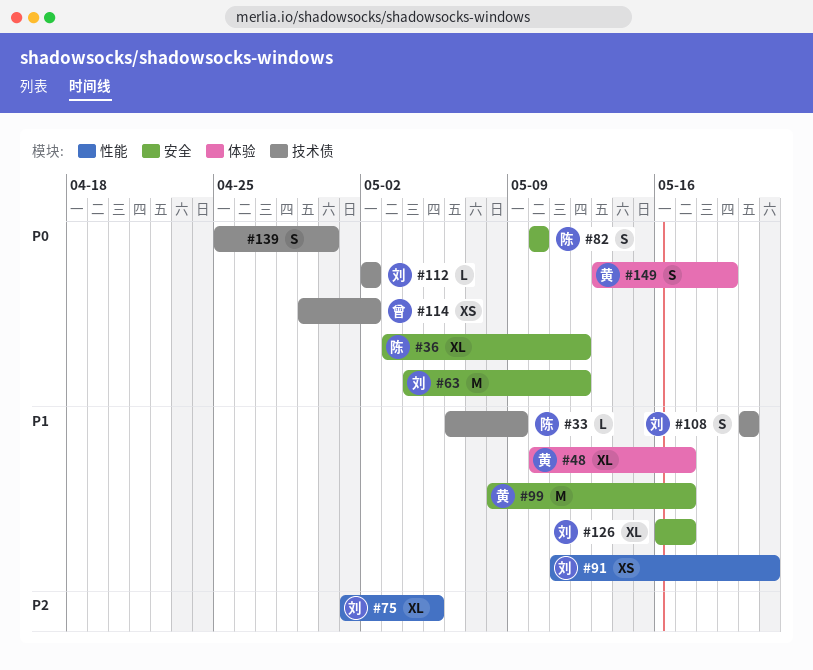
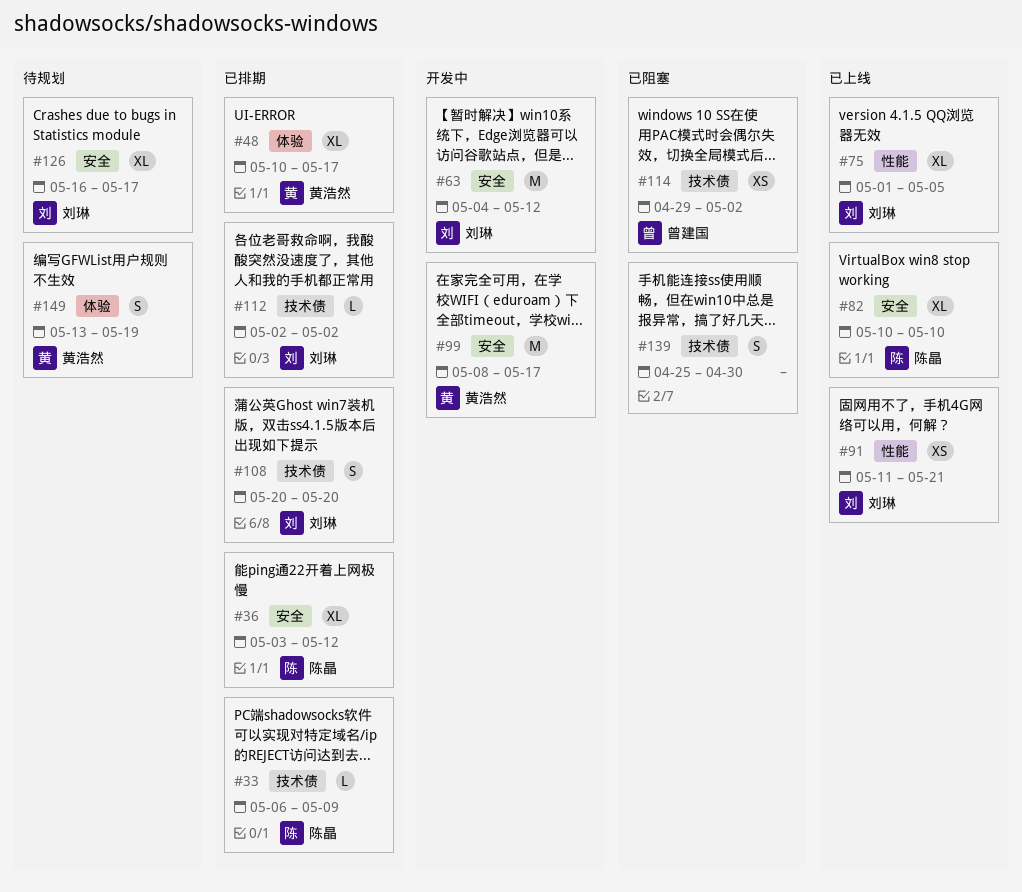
#82, estimate: S -> XL

